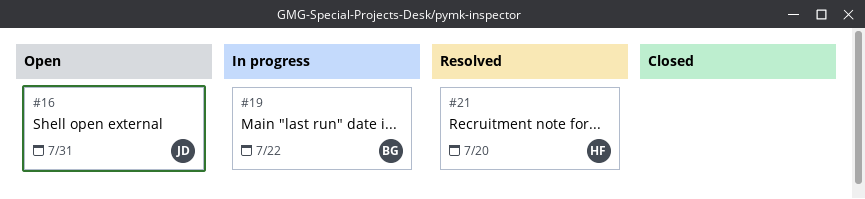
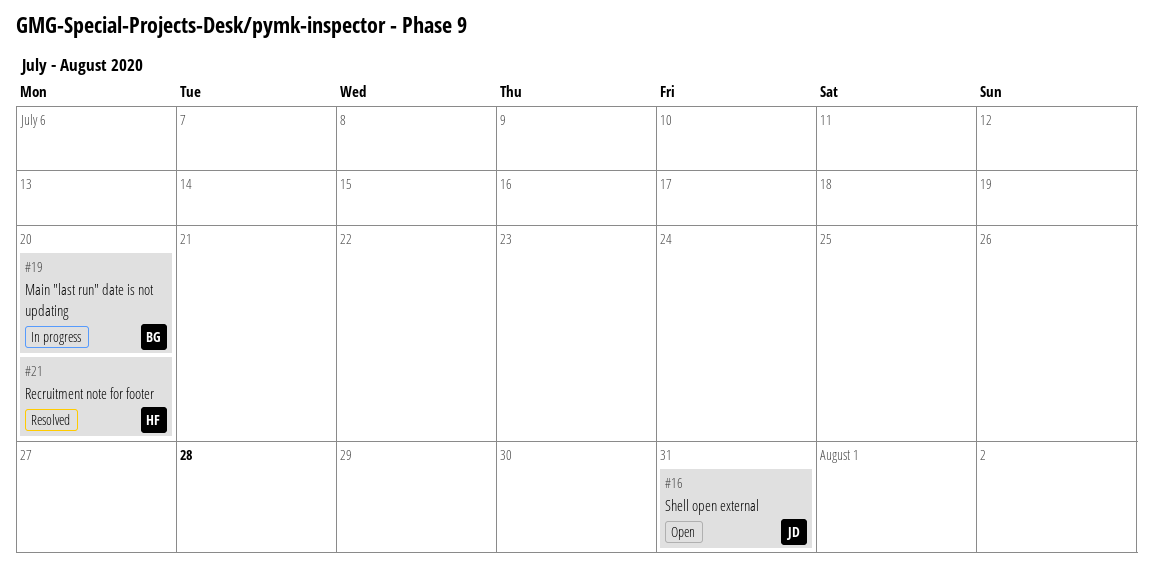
#19, due: Jul 22 -> Jul 20

